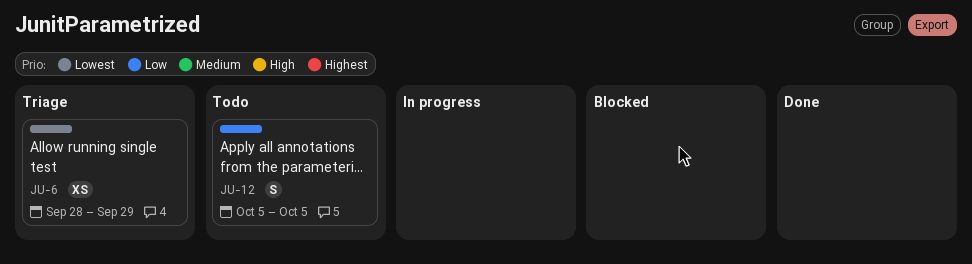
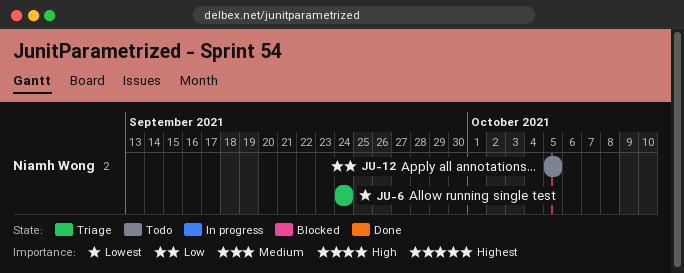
JU-6, start: Sep 28 -> Sep 24
JU-6, due: Sep 29 -> Sep 24

